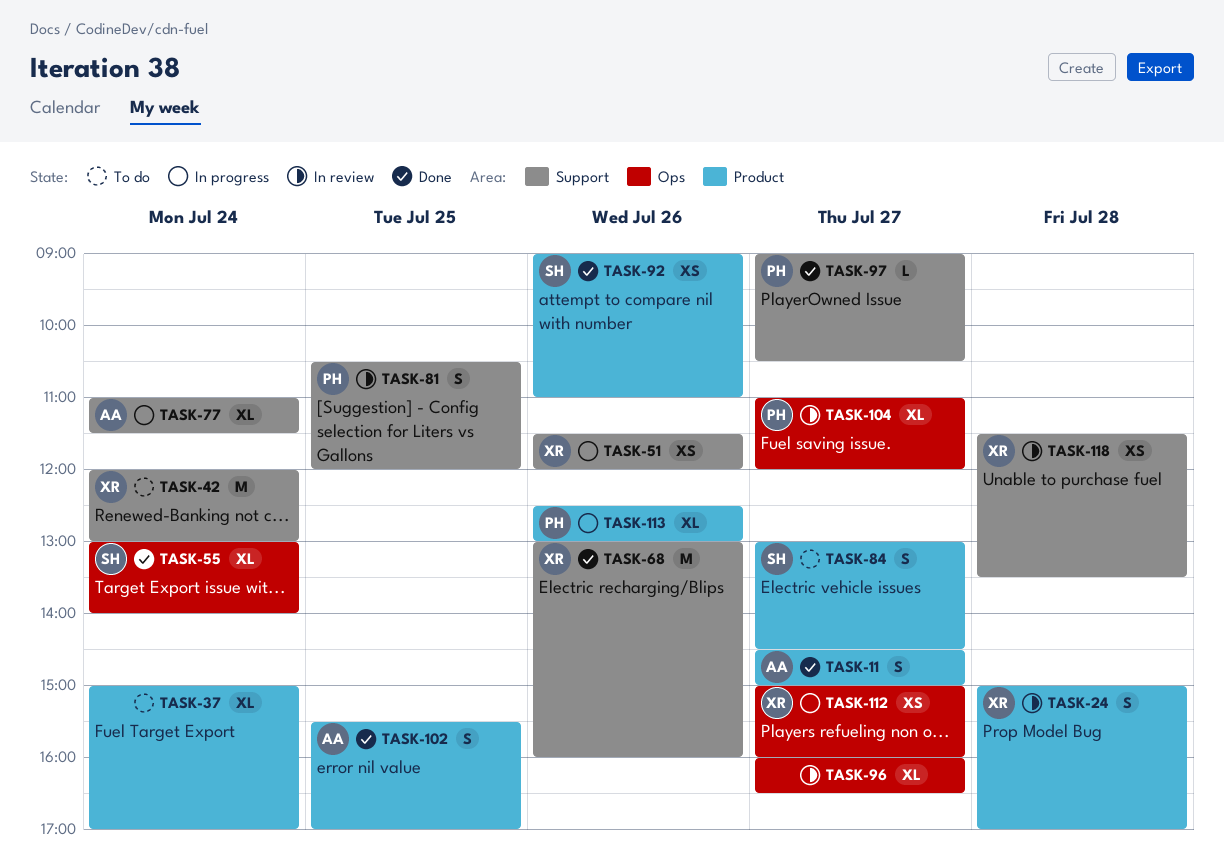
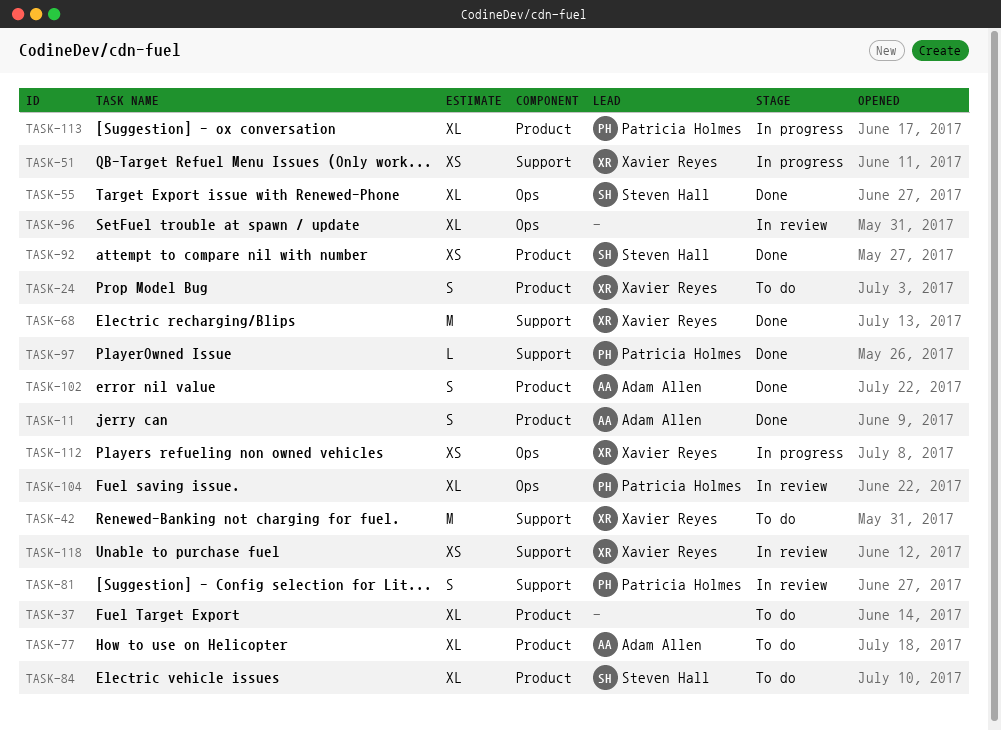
TASK-24, status: In review -> To do
TASK-77, status: In progress -> To do
TASK-77, label: Support -> Product
TASK-84, estimate: S -> XL

